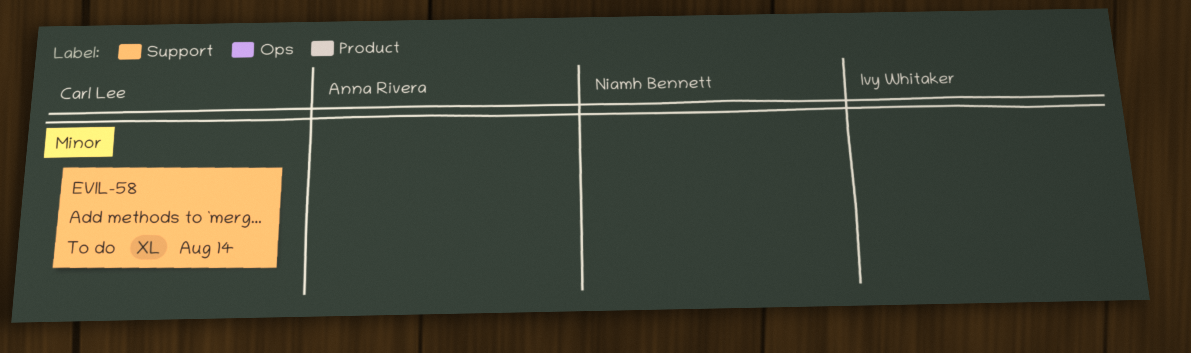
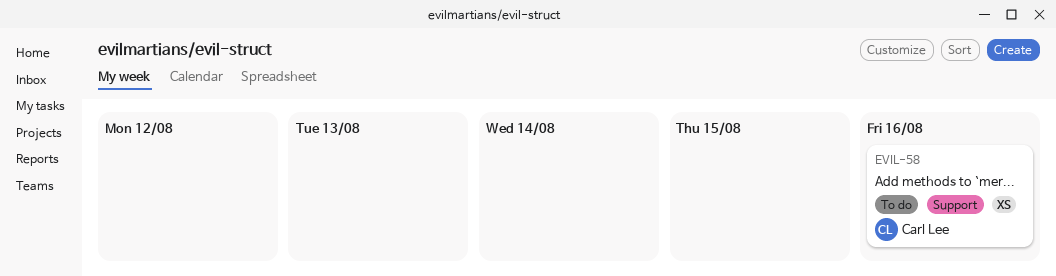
EVIL-58, estimate: XL -> XS
EVIL-58, due: Aug 14 -> Aug 16

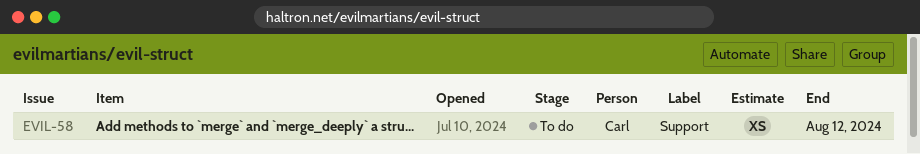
EVIL-58, due: Aug 16 -> Aug 12

